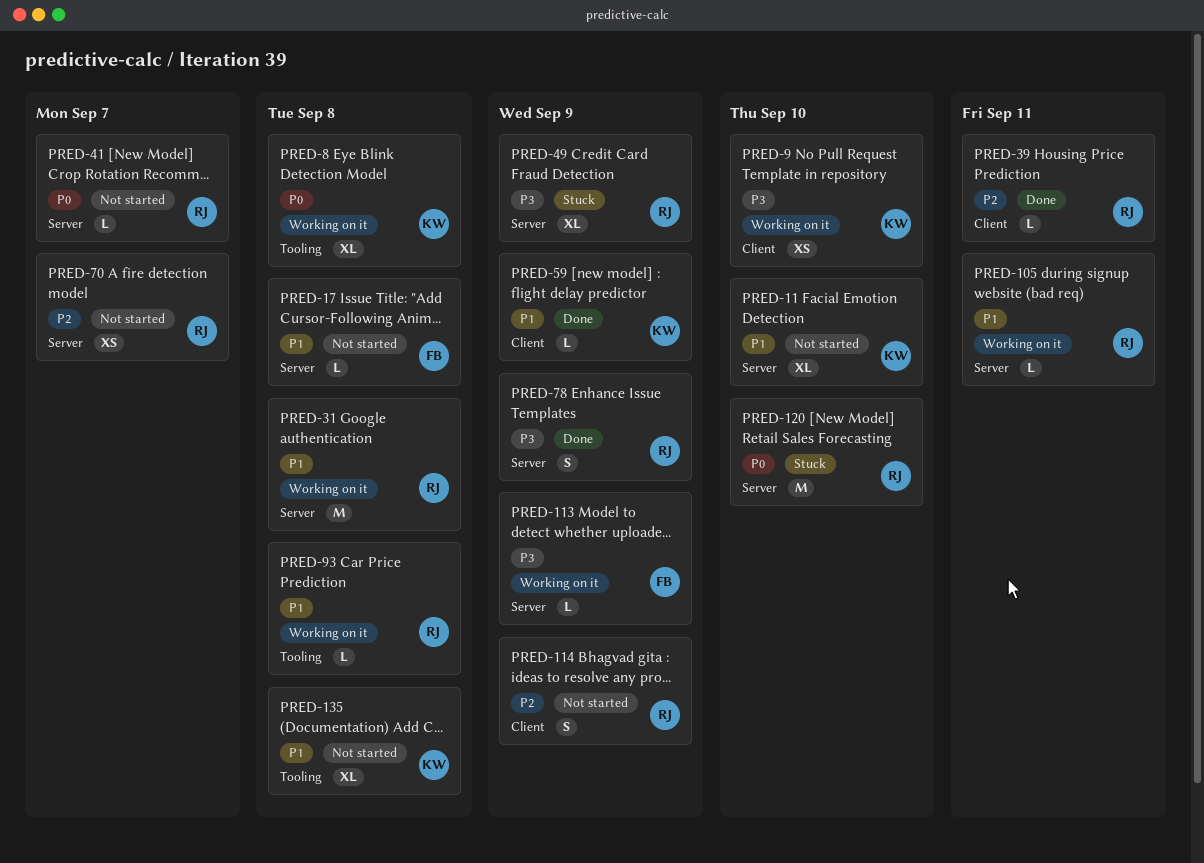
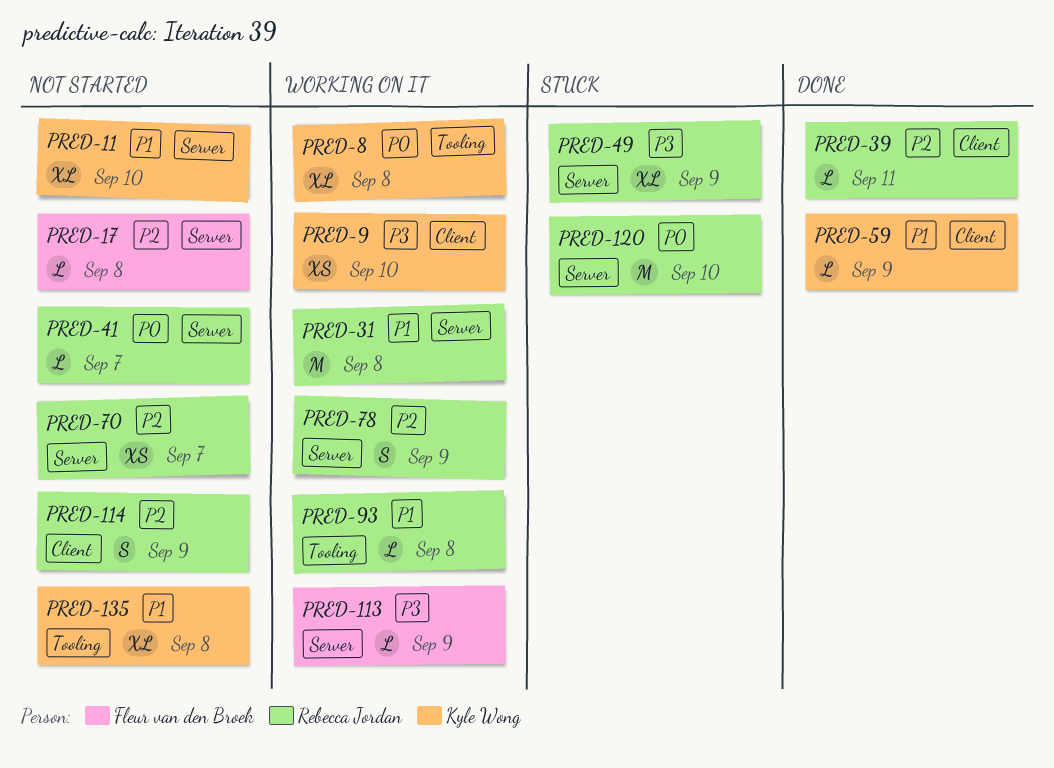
PRED-17, priority: P1 -> P2
PRED-78, status: Done -> Working on it
PRED-78, priority: P3 -> P2
PRED-105: present -> none

